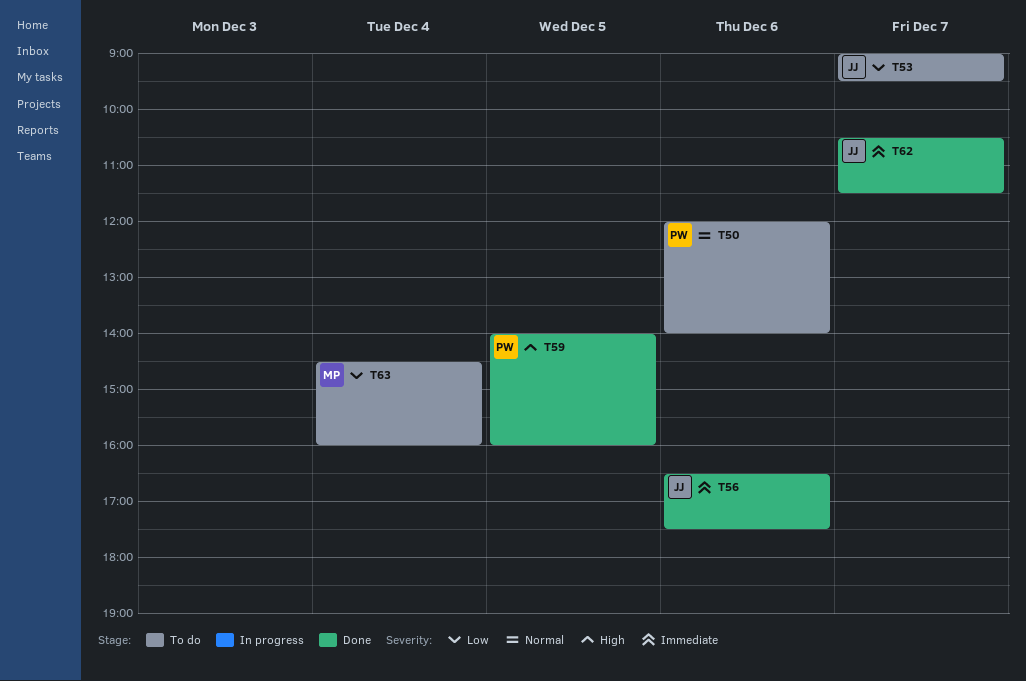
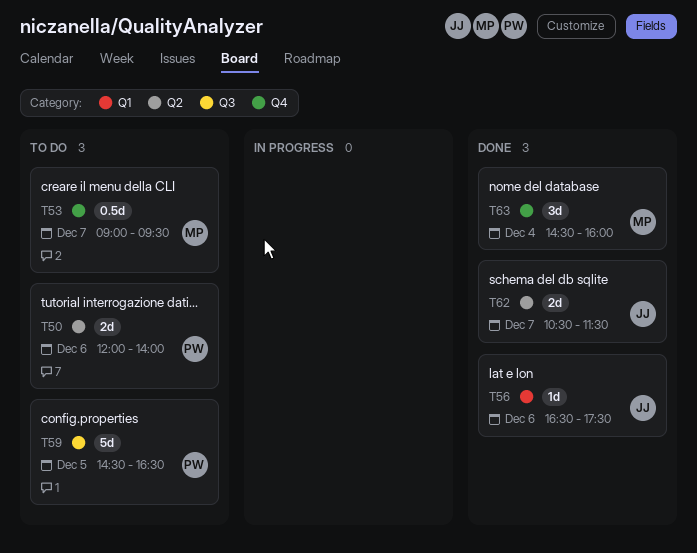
T53, owner: JJ -> MP
T59, status: Done -> To do
T59, begins: 14:00 -> 14:30
T59, ends: 16:00 -> 16:30
T63, status: To do -> Done

